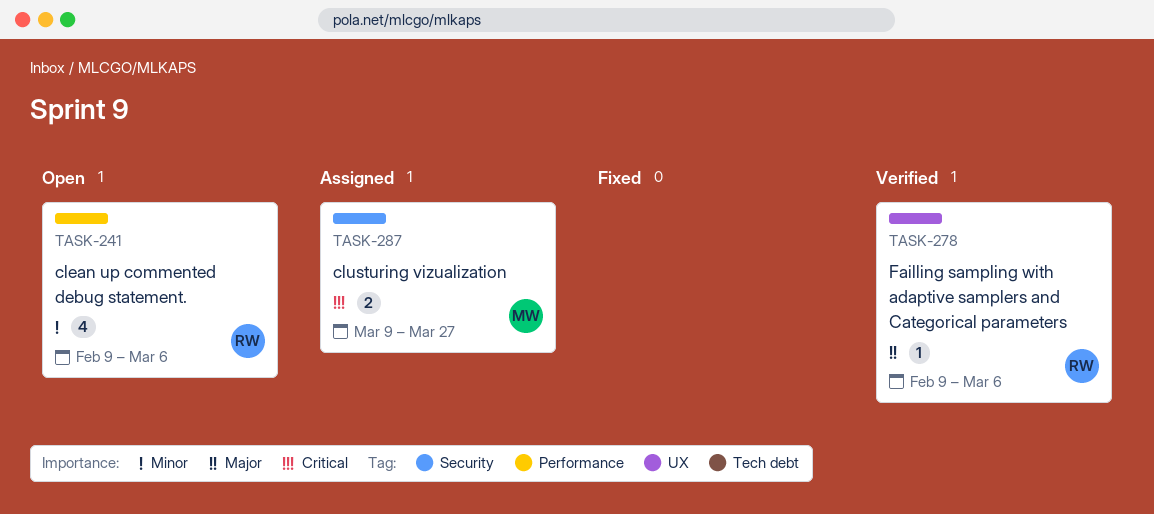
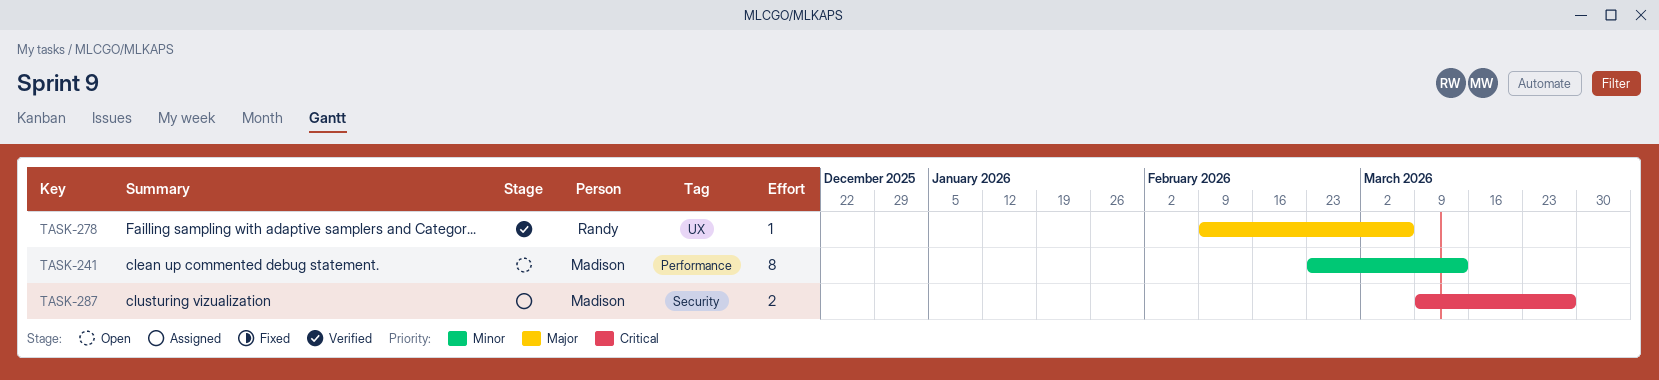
TASK-241, owner: Randy -> Madison
TASK-241, estimate: 4 -> 8
TASK-241, start: Feb 9 -> Feb 23
TASK-241, due: Mar 6 -> Mar 13

